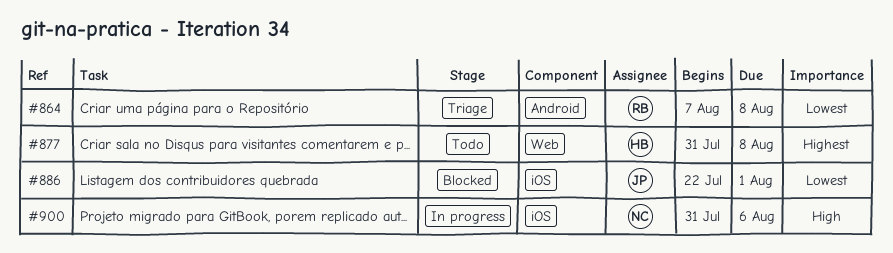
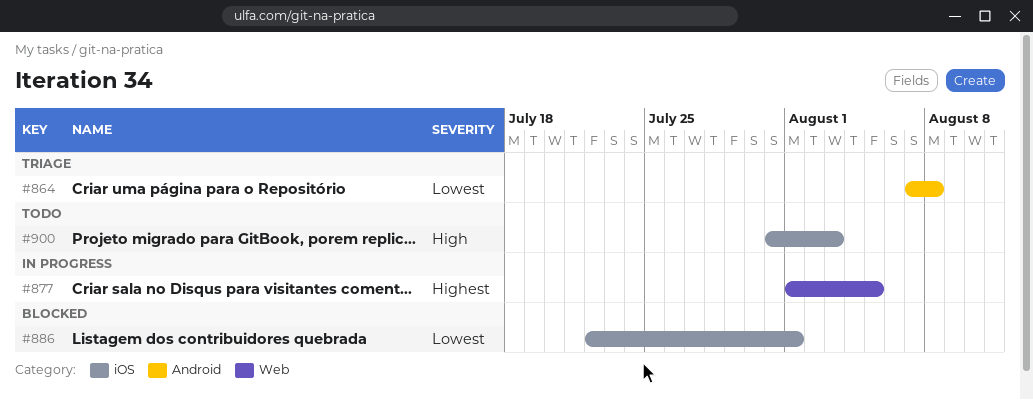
#877, status: Todo -> In progress
#877, start: Jul 31 -> Aug 1
#877, due: Aug 8 -> Aug 5
#900, status: In progress -> Todo
#900, due: Aug 6 -> Aug 3

